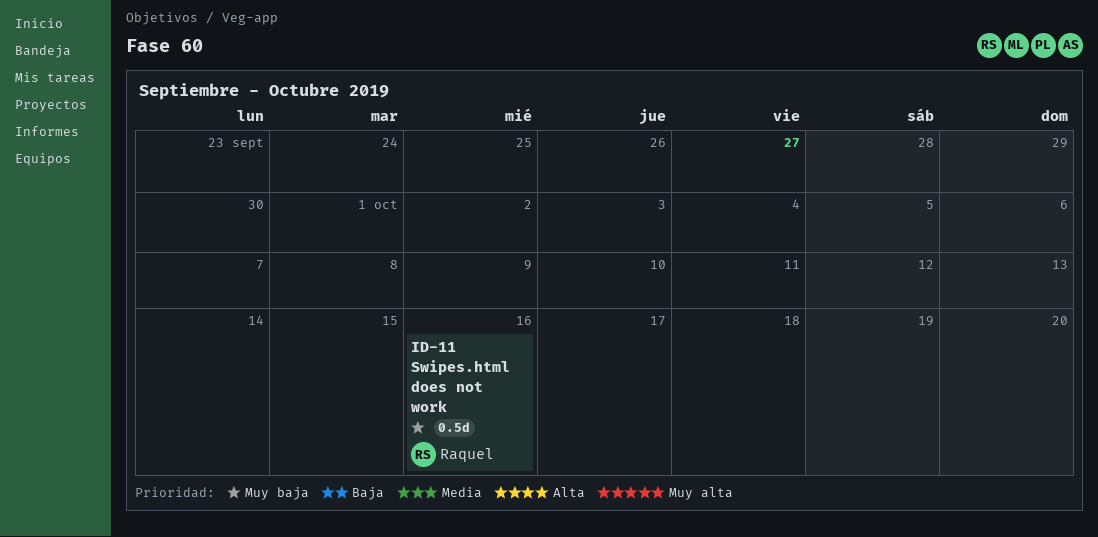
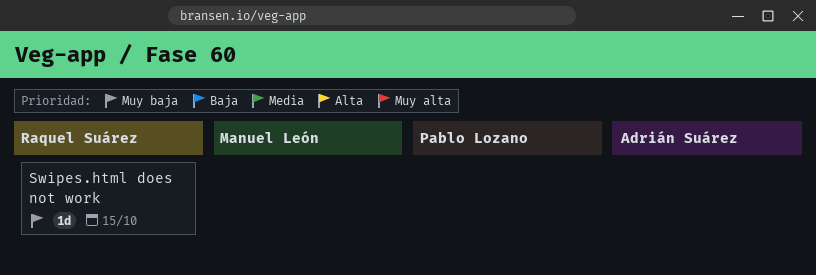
Swipes.html does not work, estimate: 0.5d -> 1d
Swipes.html does not work, due: Oct 16 -> Oct 15

